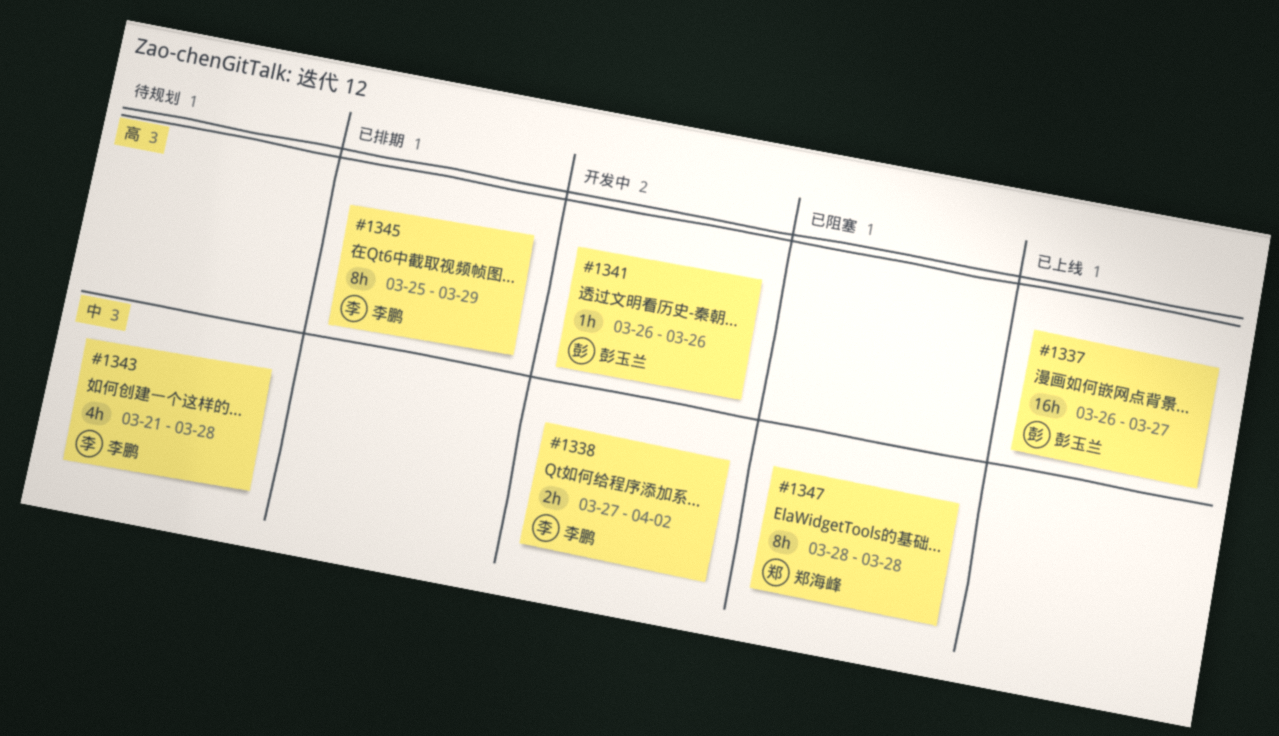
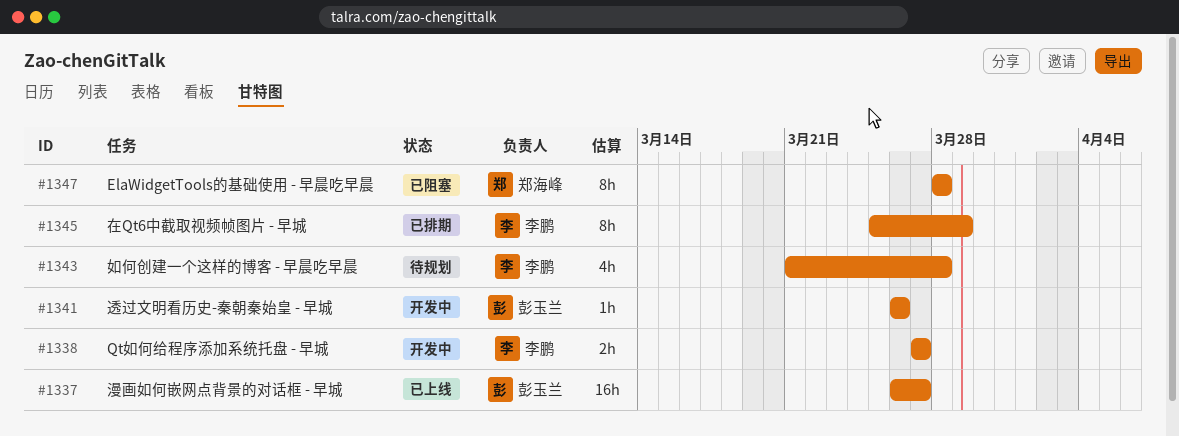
#1338, due: Apr 2 -> Mar 27

